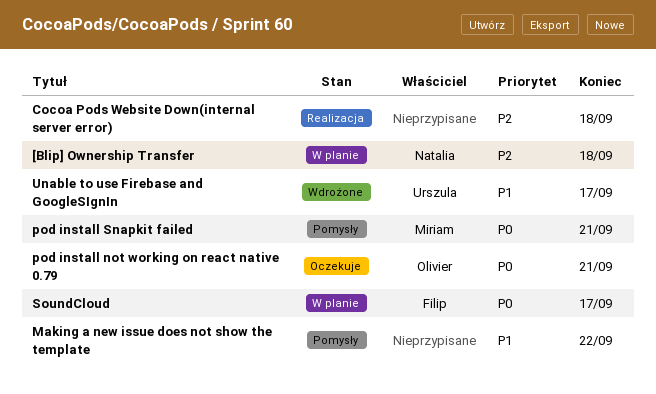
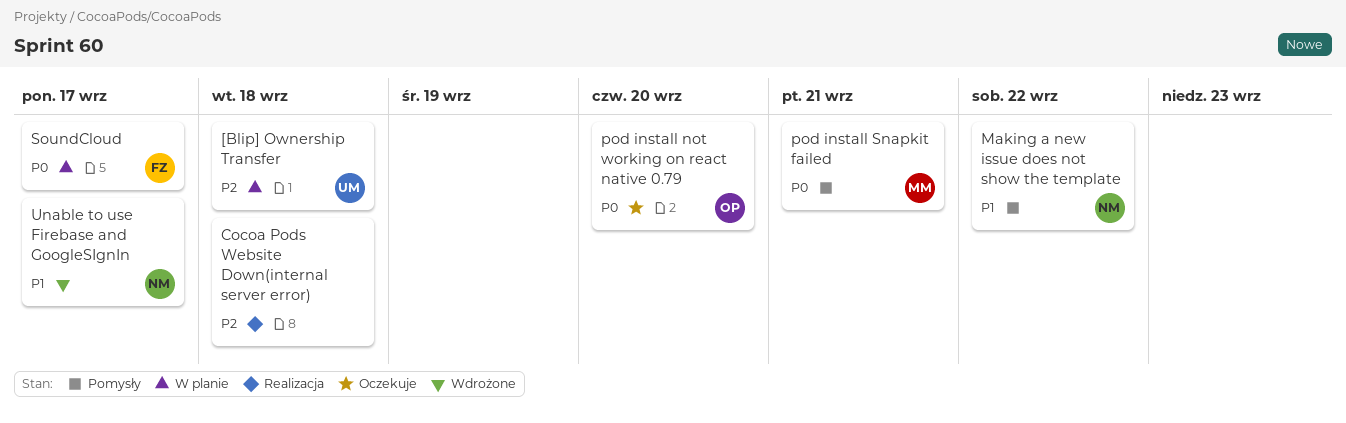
[Blip] Ownership Transfer, owner: Natalia -> Urszula
Making a new issue does not show the template, owner: none -> Natalia
pod install not working on react native 0.79, due: Sep 21 -> Sep 20
Unable to use Firebase and GoogleSIgnIn, owner: Urszula -> Natalia

